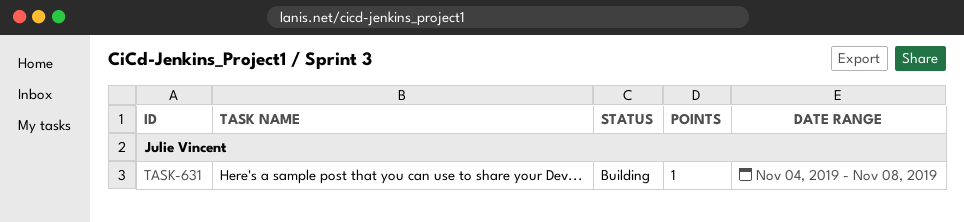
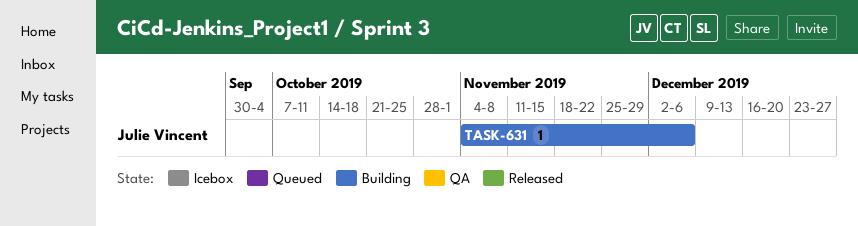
TASK-631, due: Nov 8 -> Dec 6

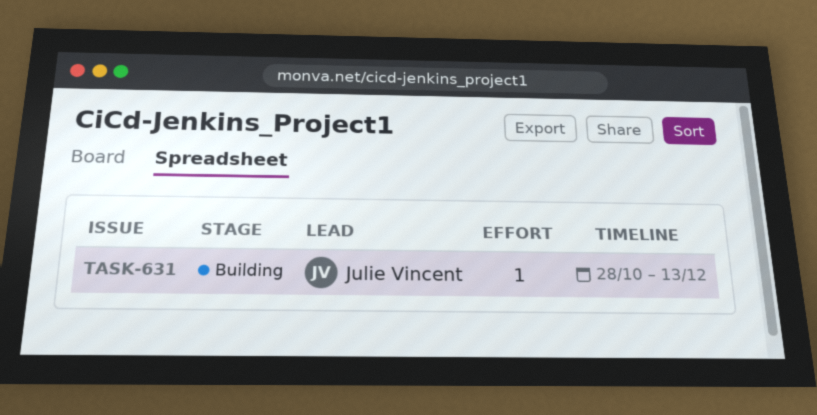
TASK-631, start: Nov 4 -> Oct 28
TASK-631, due: Dec 6 -> Dec 13

